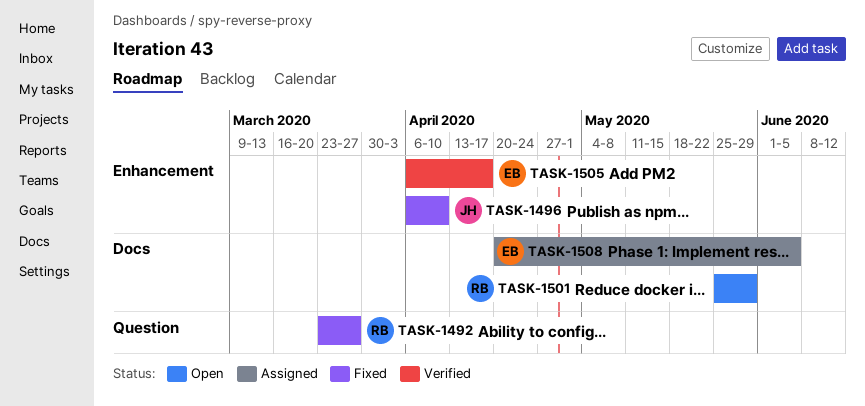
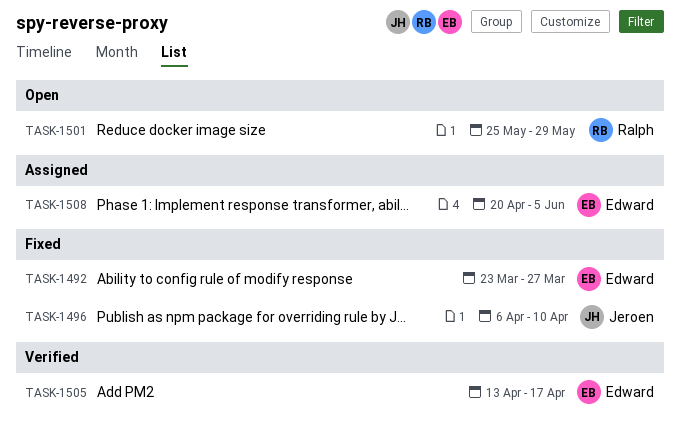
TASK-1492, owner: Ralph -> Edward
TASK-1505, start: Apr 6 -> Apr 13

